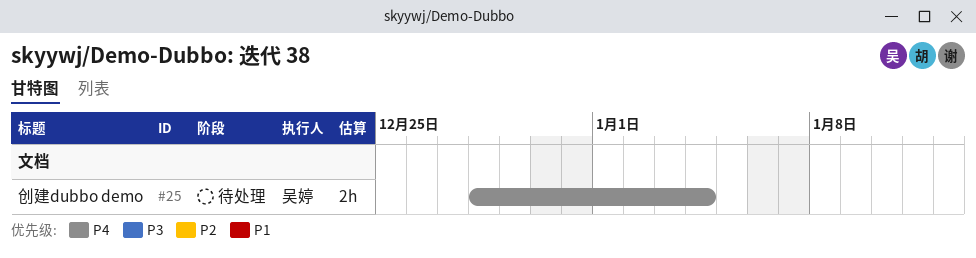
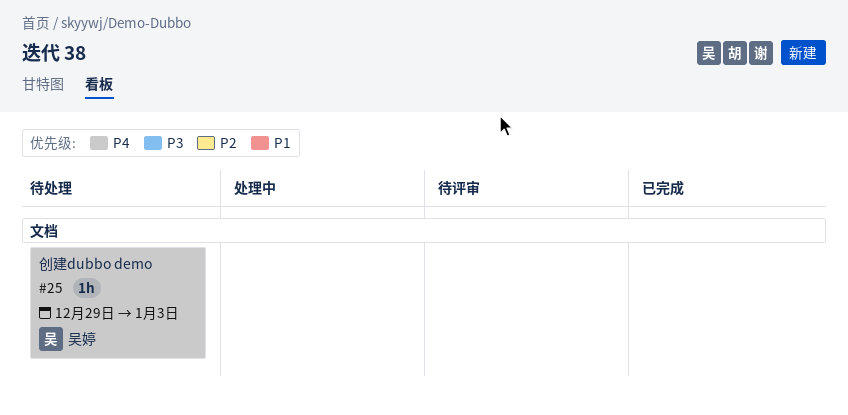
#25, estimate: 2h -> 1h
#25, start: Dec 28 -> Dec 29
#25, due: Jan 4 -> Jan 3

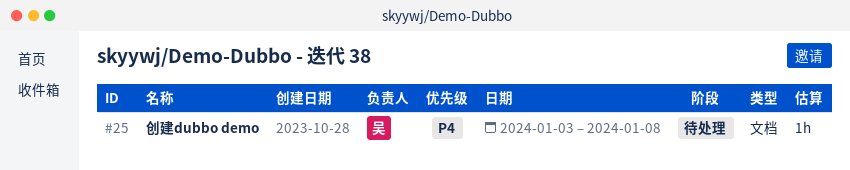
#25, start: Dec 29 -> Jan 3
#25, due: Jan 3 -> Jan 8

